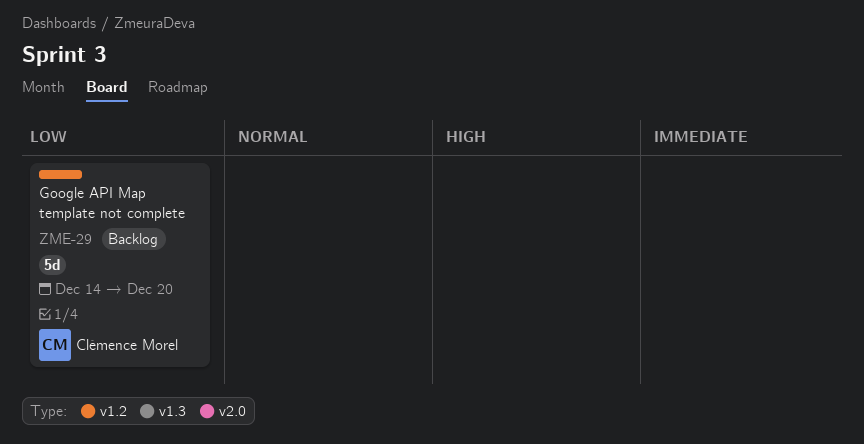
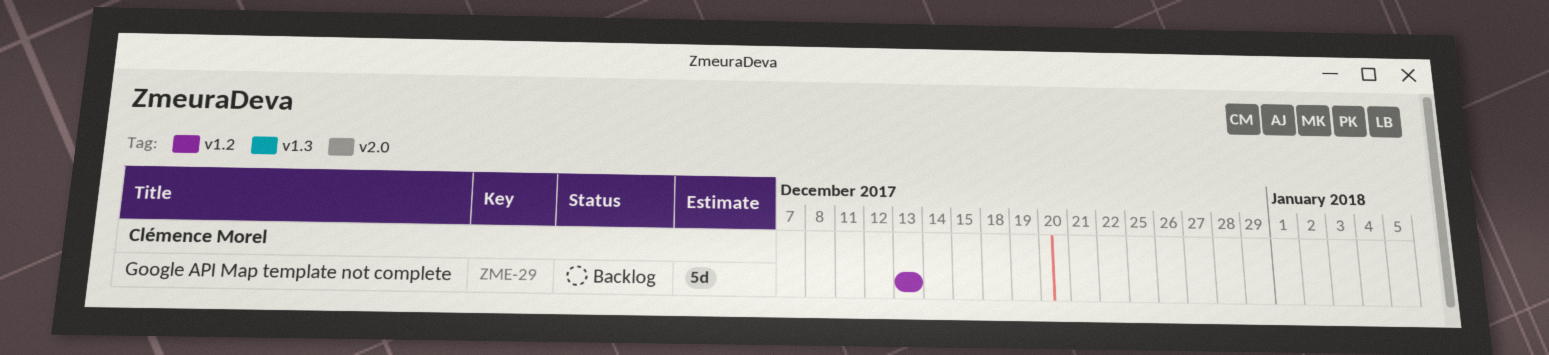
ZME-29, start: Dec 14 -> Dec 13
ZME-29, due: Dec 20 -> Dec 13

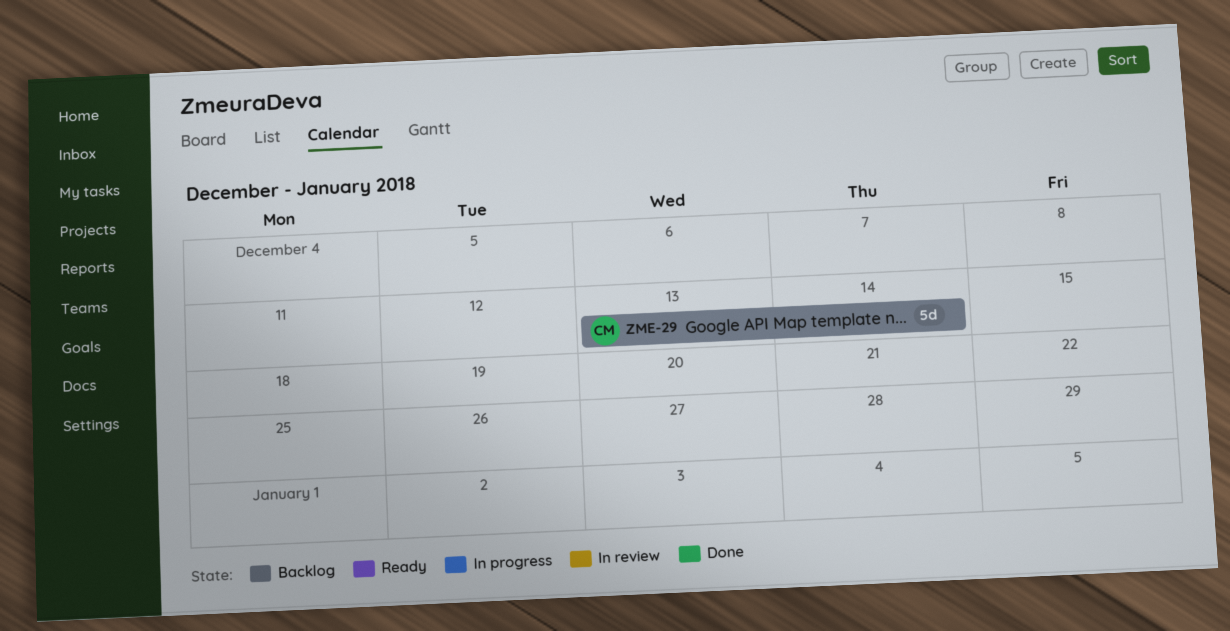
ZME-29, due: Dec 13 -> Dec 14

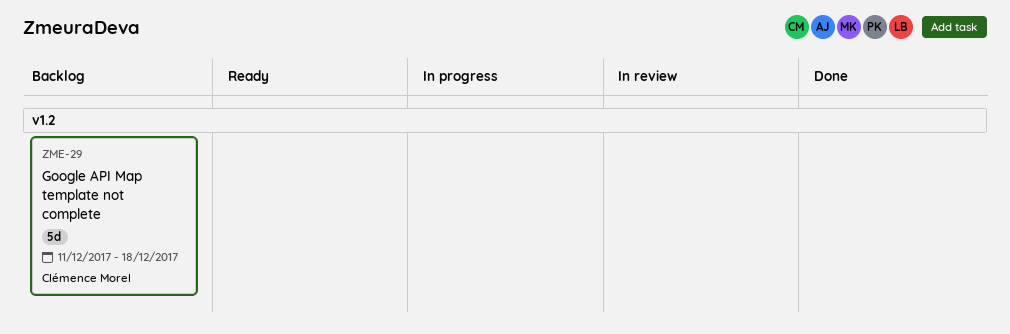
ZME-29, start: Dec 13 -> Dec 11
ZME-29, due: Dec 14 -> Dec 18

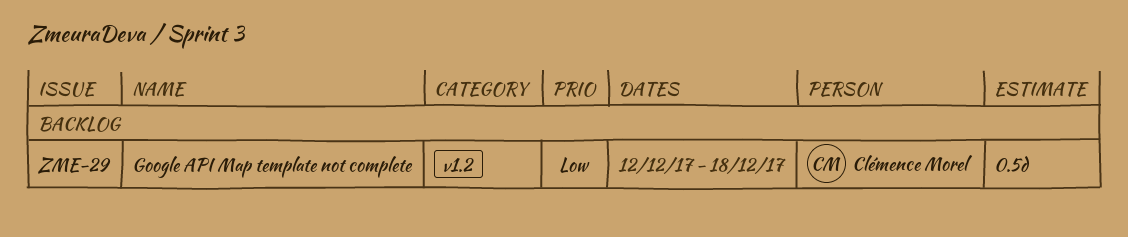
ZME-29, estimate: 5d -> 0.5d
ZME-29, start: Dec 11 -> Dec 12

